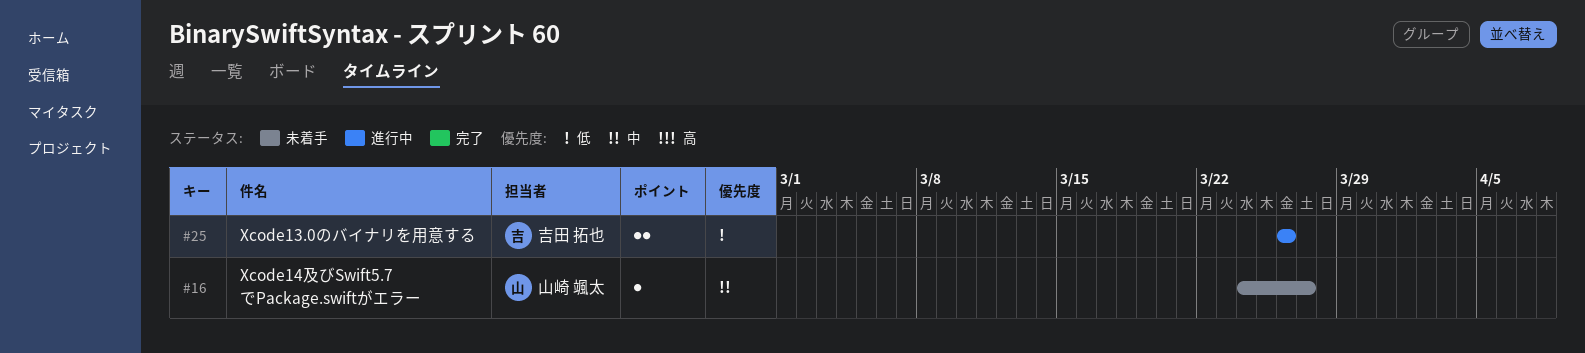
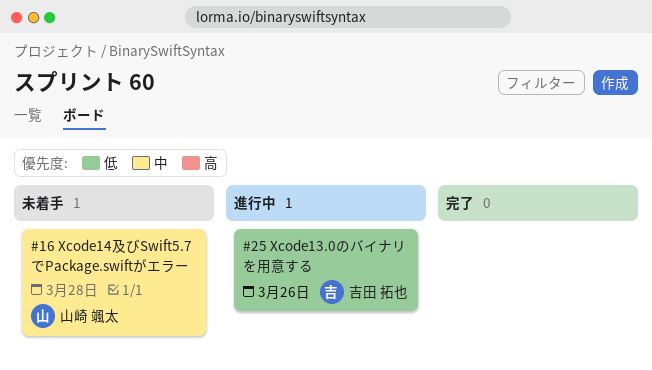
#16, due: Mar 27 -> Mar 28

